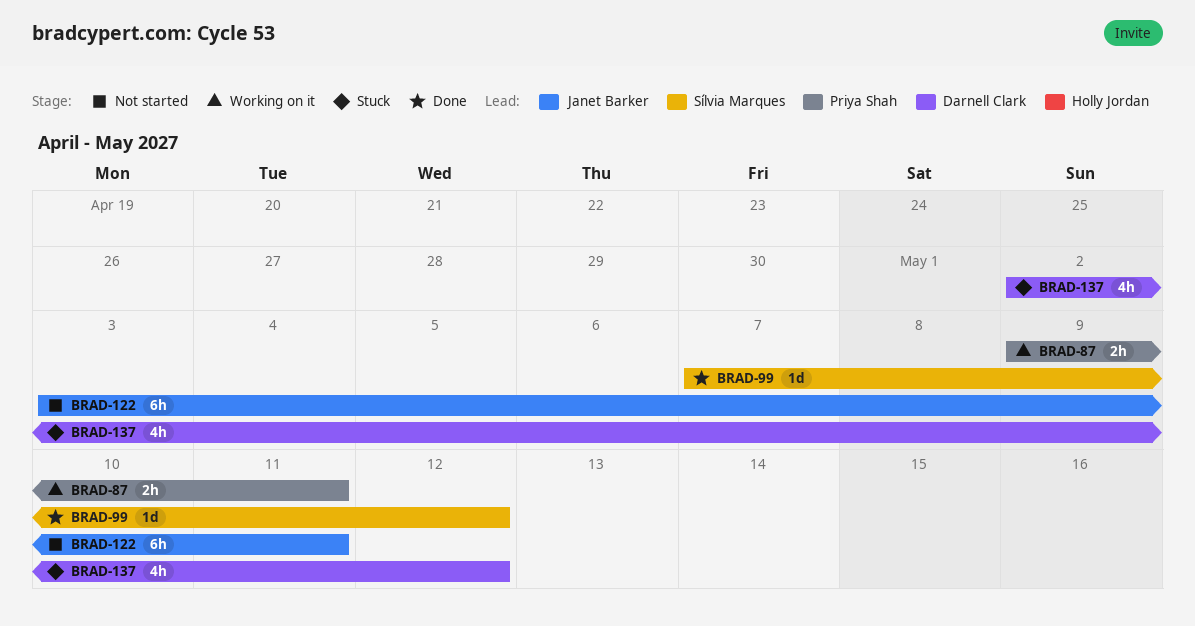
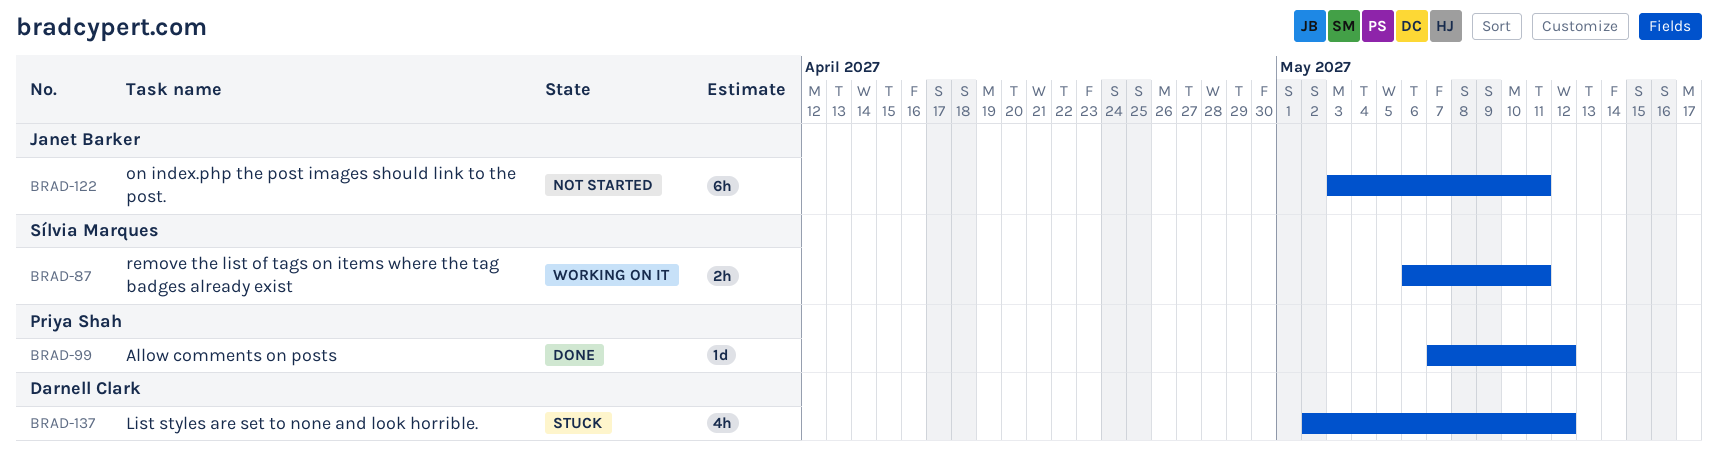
BRAD-87, owner: Priya Shah -> Sílvia Marques
BRAD-87, start: May 9 -> May 6
BRAD-99, owner: Sílvia Marques -> Priya Shah

